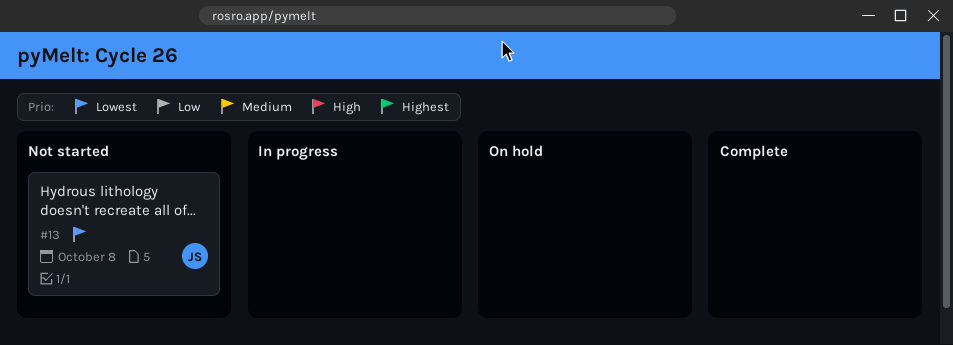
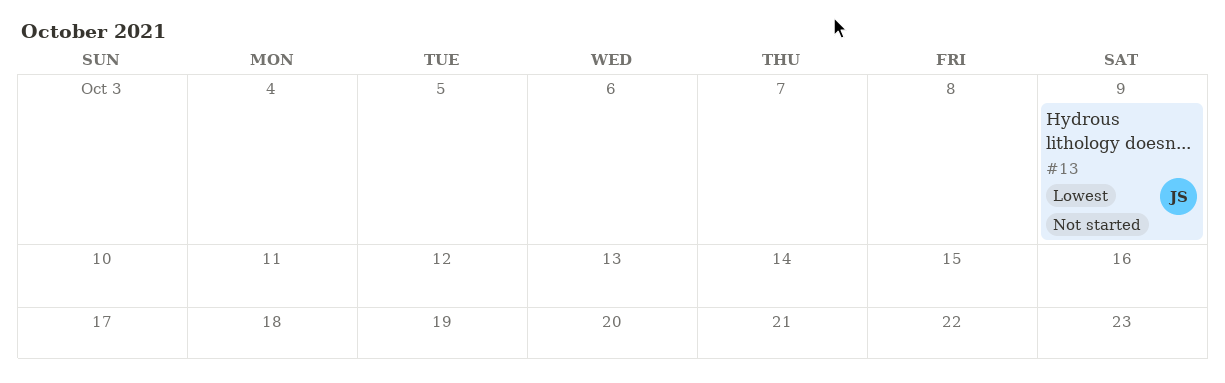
#13, due: Oct 8 -> Oct 9

